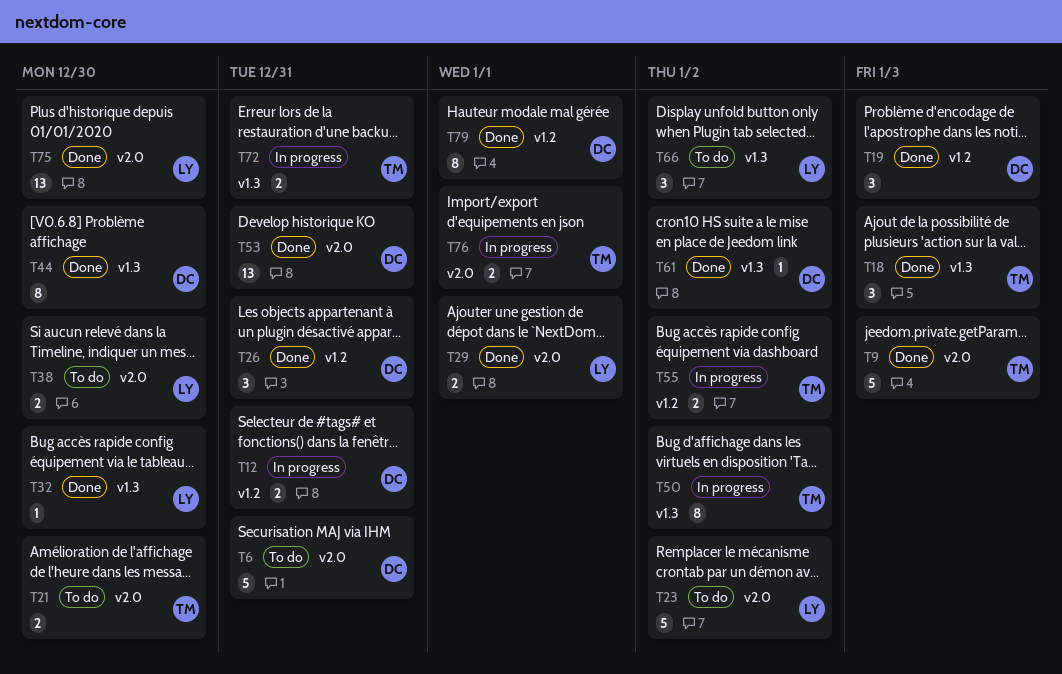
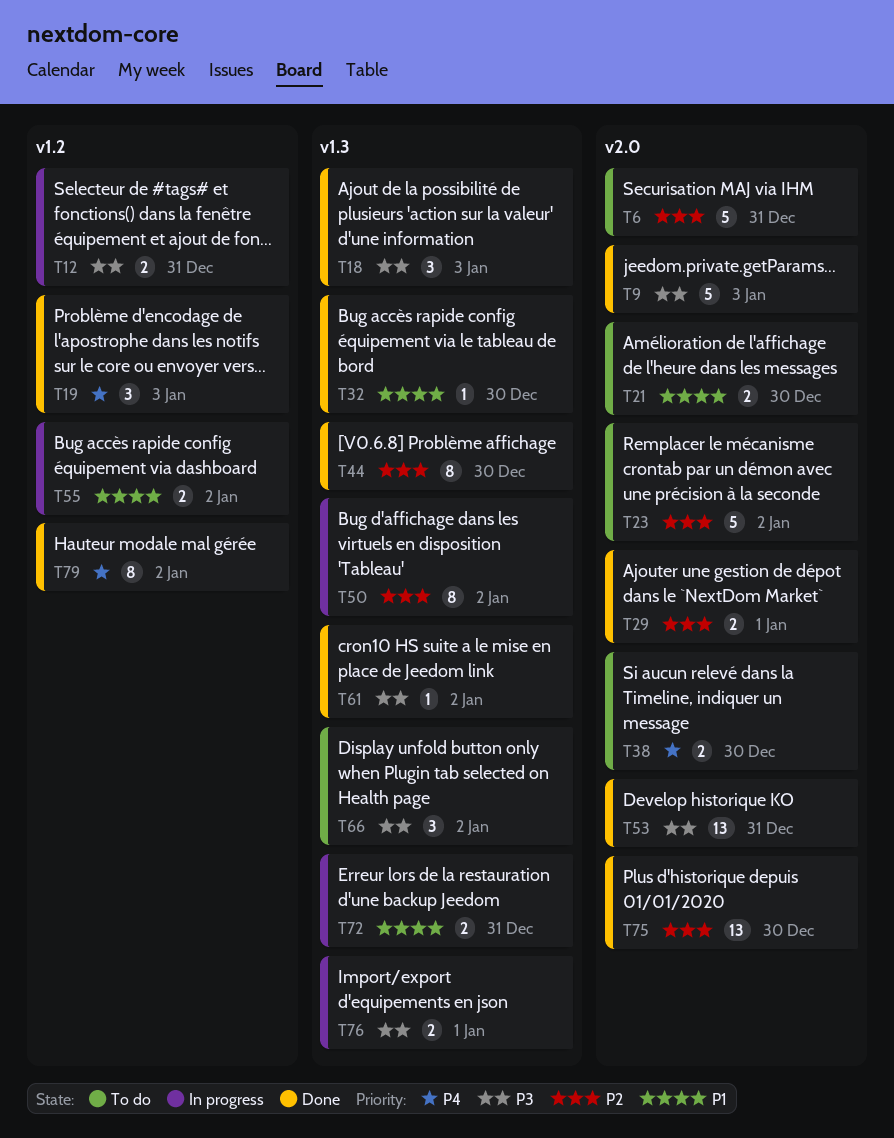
T26: present -> none
T76, label: v2.0 -> v1.3
T79, due: Jan 1 -> Jan 2

